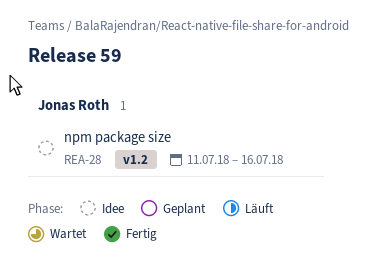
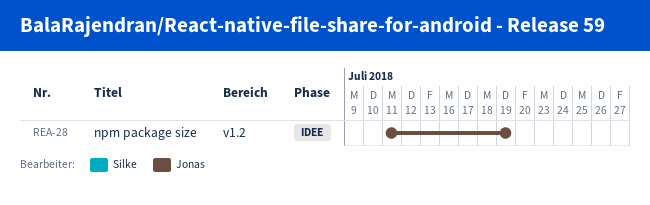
REA-28, due: Jul 16 -> Jul 19

